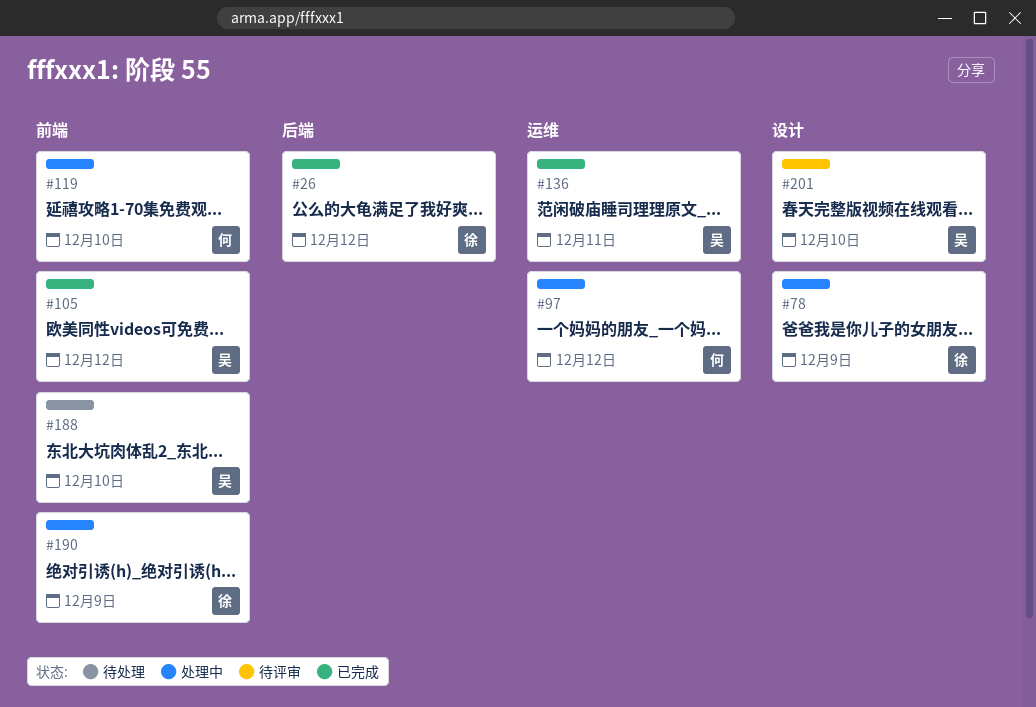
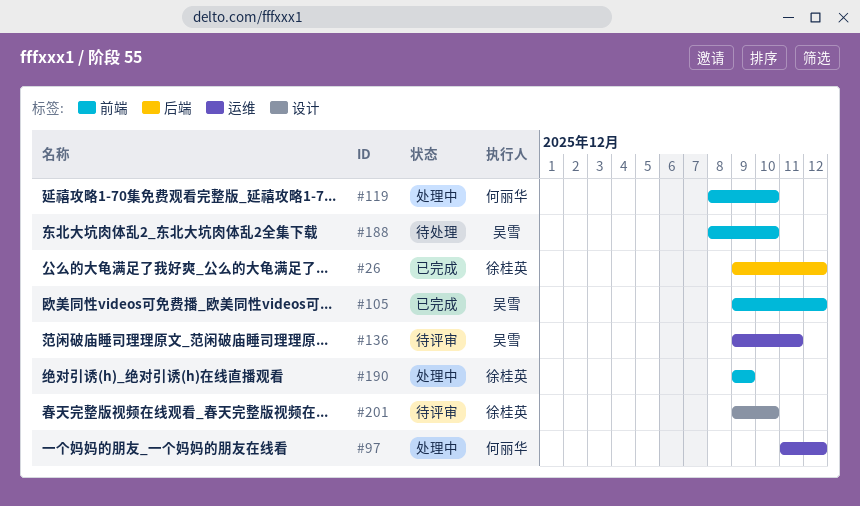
#78: present -> none
#136, status: 已完成 -> 待评审
#201, owner: 吴雪 -> 徐桂英

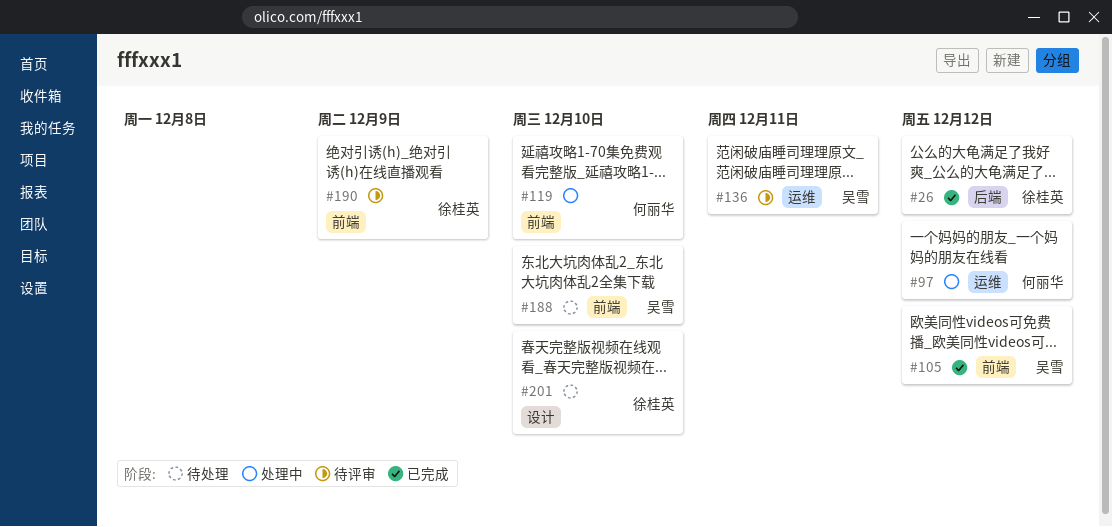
#190, status: 处理中 -> 待评审
#201, status: 待评审 -> 待处理

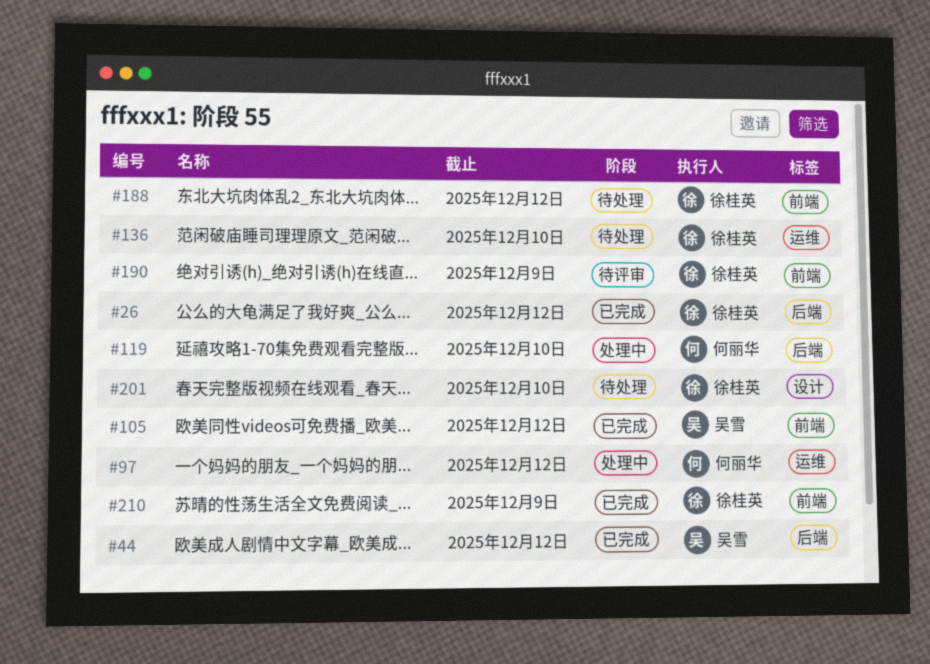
#44: none -> present
#119, label: 前端 -> 后端
#136, status: 待评审 -> 待处理
#136, owner: 吴雪 -> 徐桂英
#136, due: Dec 11 -> Dec 10
#188, owner: 吴雪 -> 徐桂英
#188, due: Dec 10 -> Dec 12
#210: none -> present

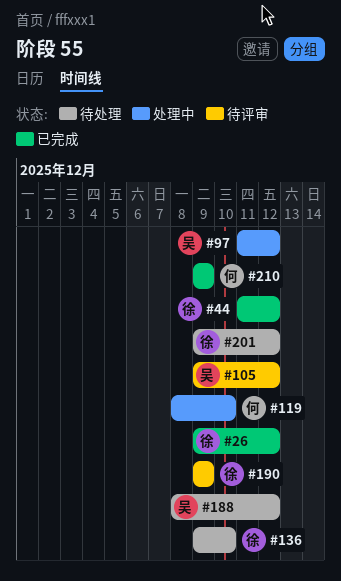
#44, owner: 吴雪 -> 徐桂英
#97, owner: 何丽华 -> 吴雪
#105, status: 已完成 -> 待评审
#188, owner: 徐桂英 -> 吴雪
#201, due: Dec 10 -> Dec 12
#210, owner: 徐桂英 -> 何丽华

